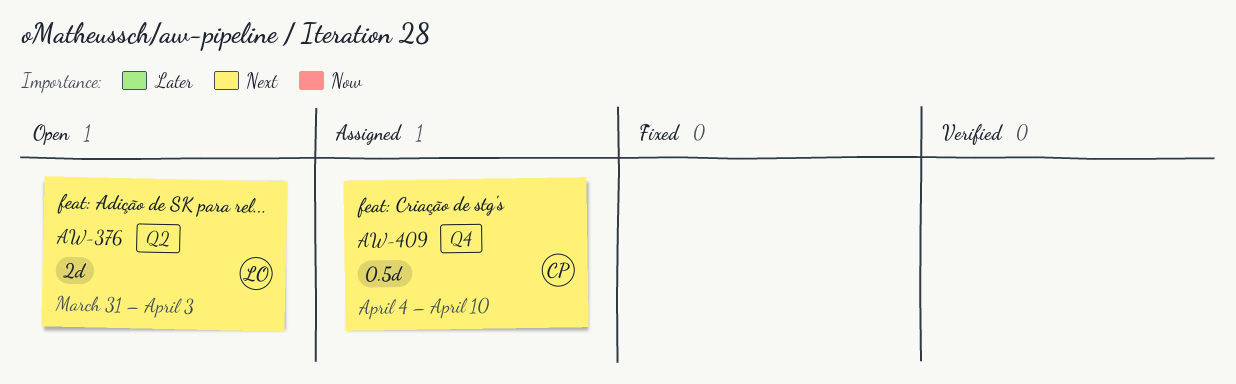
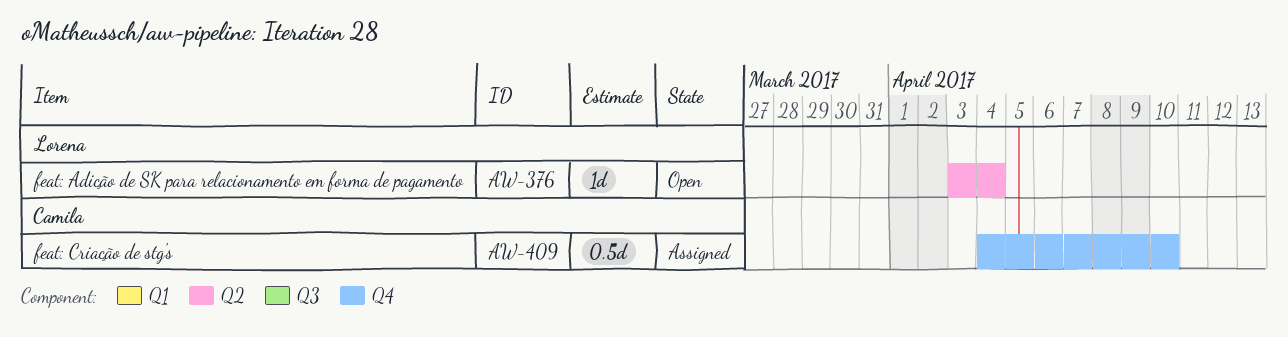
AW-376, estimate: 2d -> 1d
AW-376, start: Mar 31 -> Apr 3
AW-376, due: Apr 3 -> Apr 4

